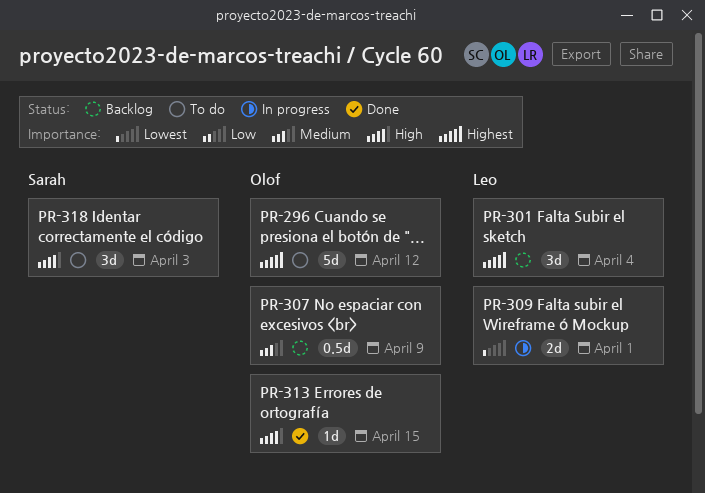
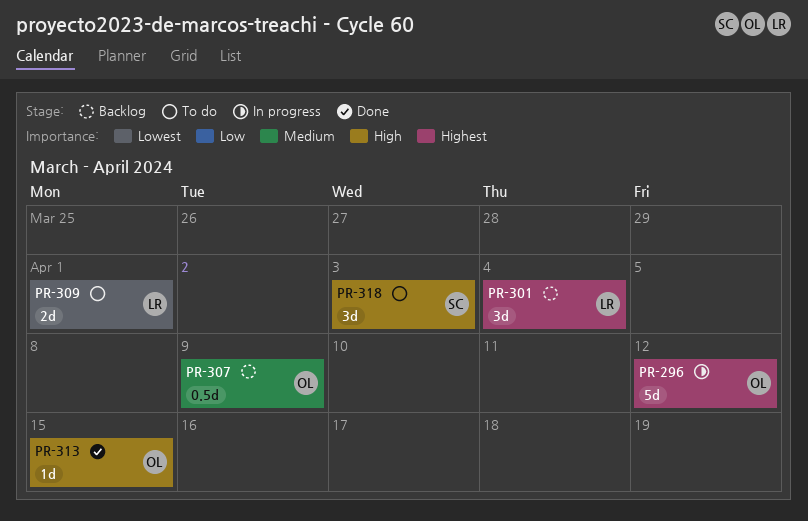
PR-296, status: To do -> In progress
PR-309, status: In progress -> To do

